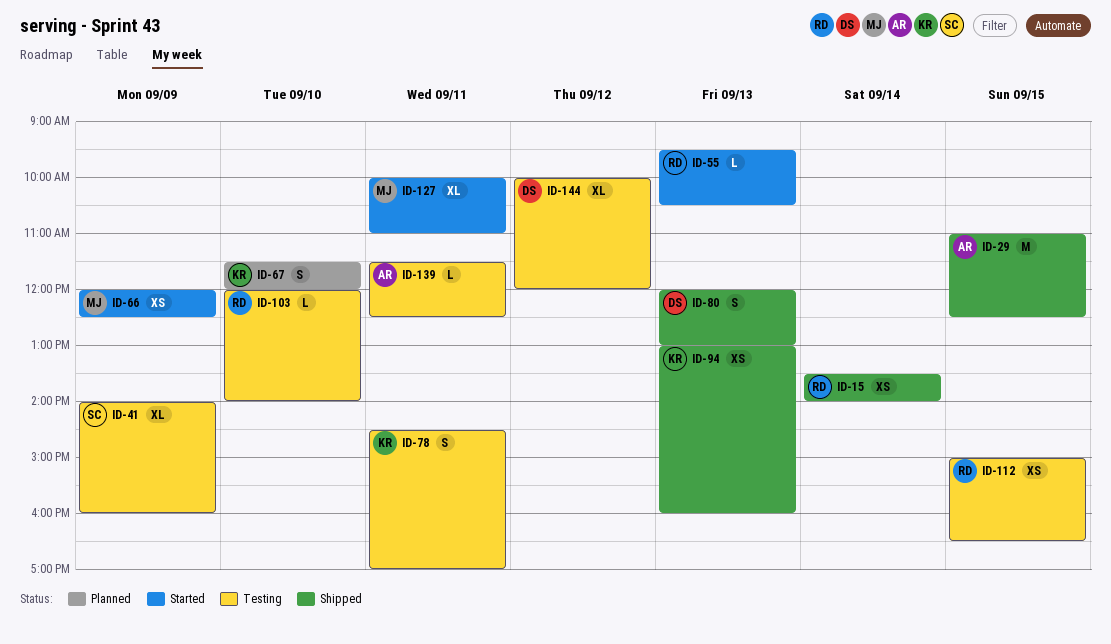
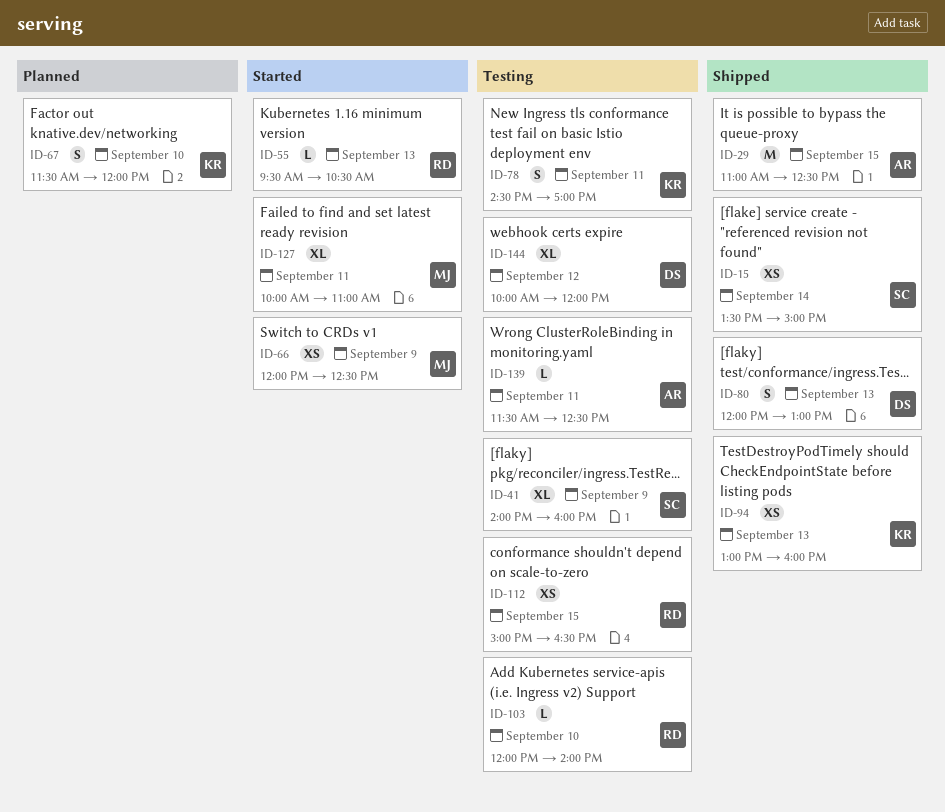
ID-15, owner: RD -> SC
ID-15, ends: 14:00 -> 15:00

